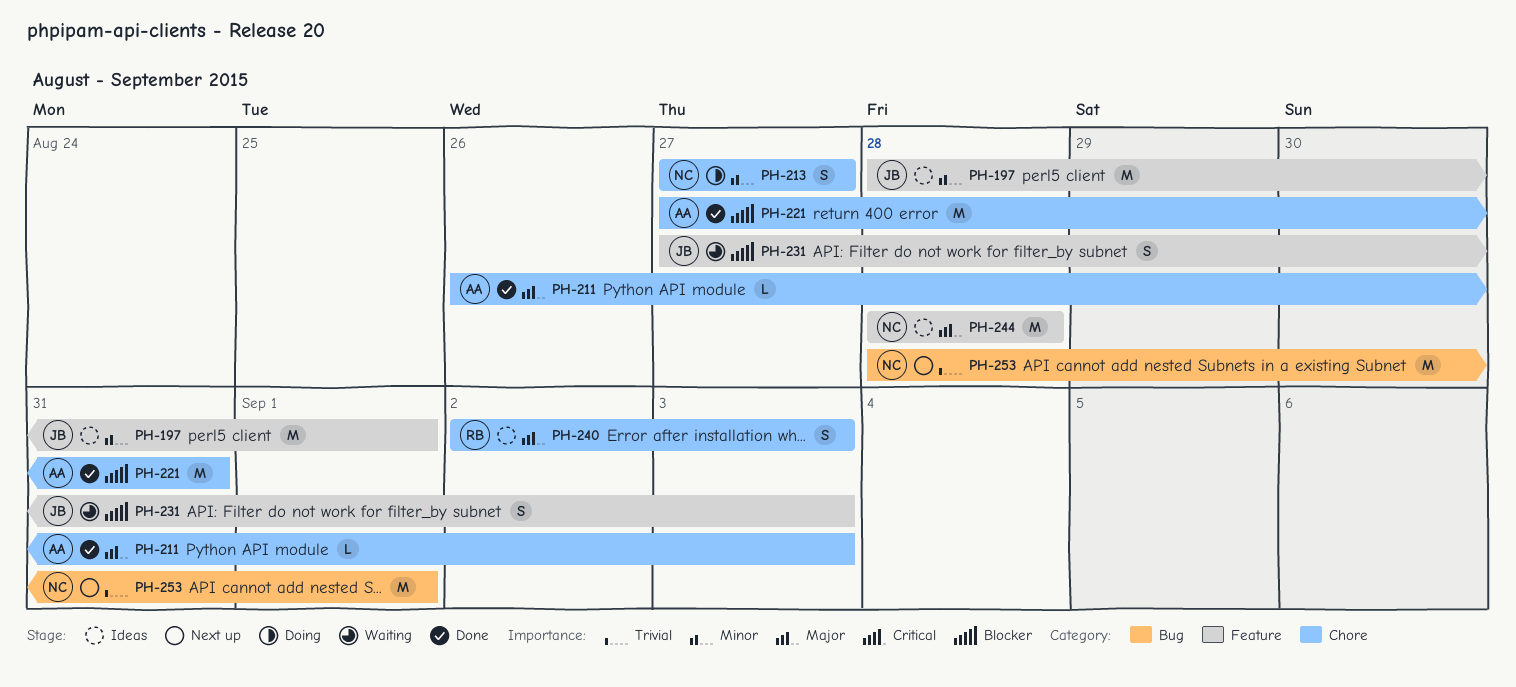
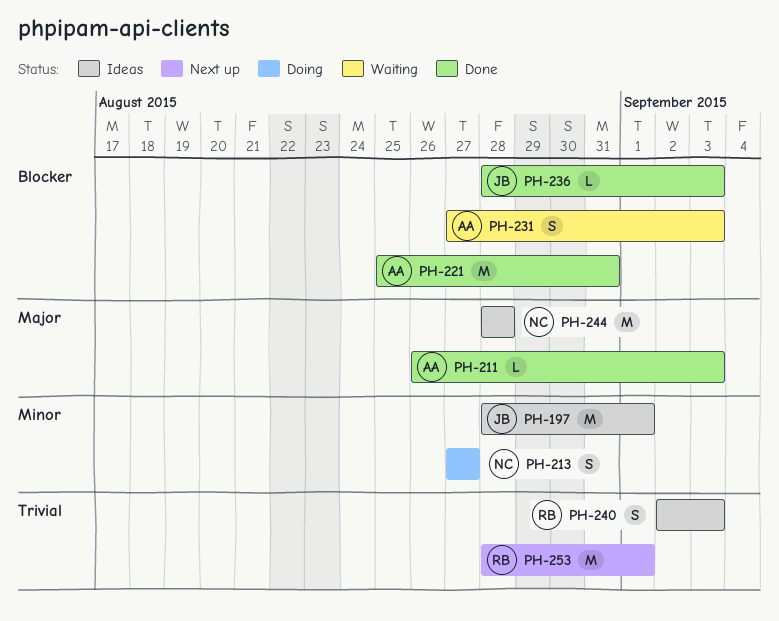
PH-221, start: Aug 27 -> Aug 25
PH-231, owner: JB -> AA
PH-236: none -> present
PH-240, priority: Major -> Trivial
PH-253, owner: NC -> RB

